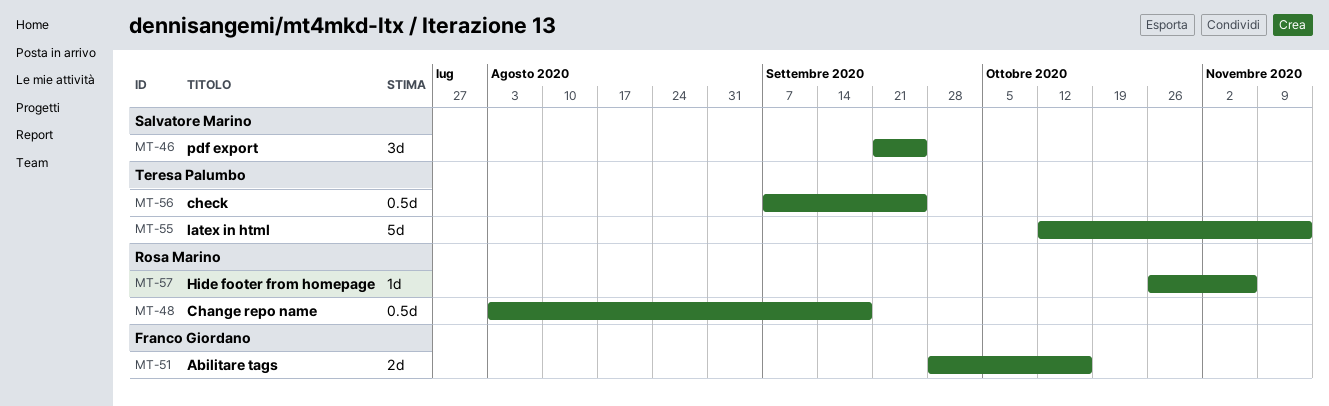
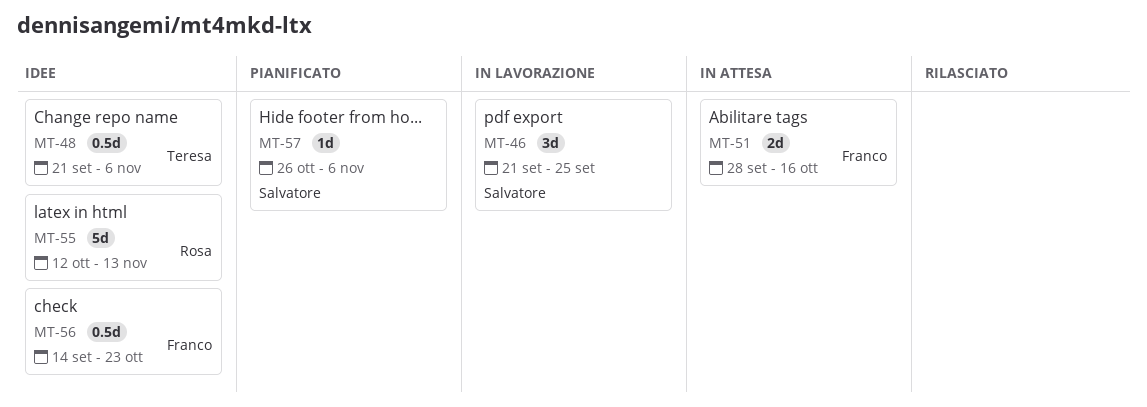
MT-48, owner: Rosa Marino -> Teresa Palumbo
MT-48, start: Aug 3 -> Sep 21
MT-48, due: Sep 18 -> Nov 6
MT-55, owner: Teresa Palumbo -> Rosa Marino
MT-56, owner: Teresa Palumbo -> Franco Giordano
MT-56, start: Sep 7 -> Sep 14
MT-56, due: Sep 25 -> Oct 23
MT-57, owner: Rosa Marino -> Salvatore Marino

